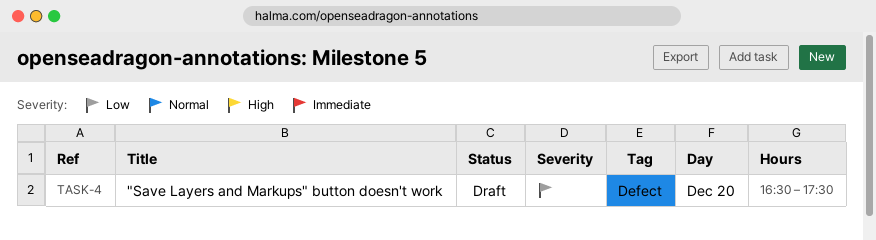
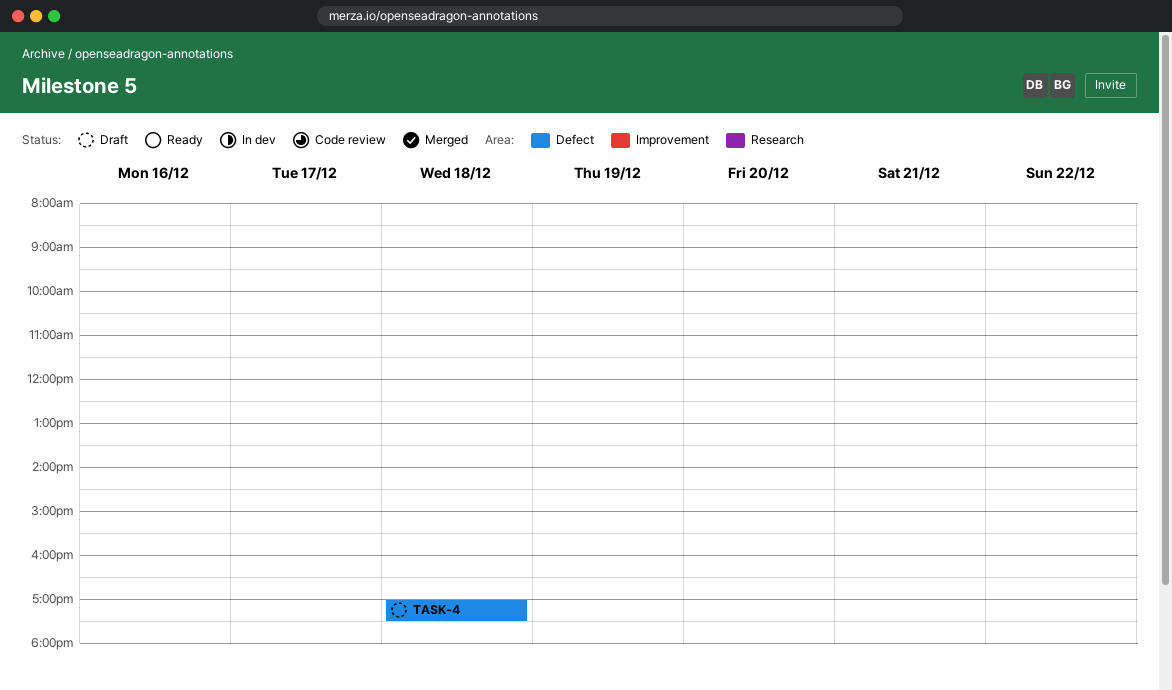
TASK-4, day: Dec 20 -> Dec 18
TASK-4, begins: 16:30 -> 17:00

